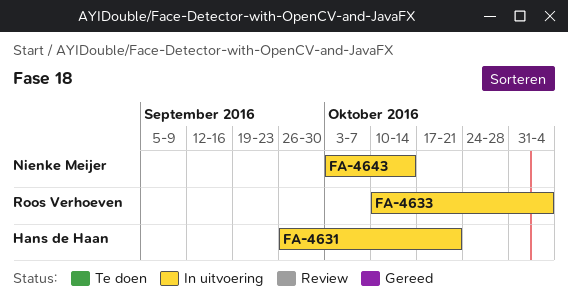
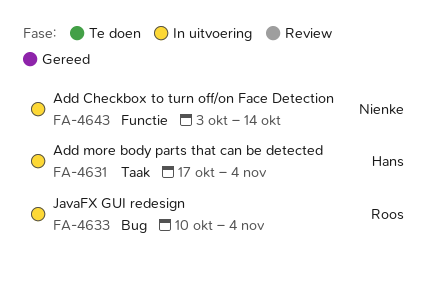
FA-4631, start: Sep 26 -> Oct 17
FA-4631, due: Oct 21 -> Nov 4

